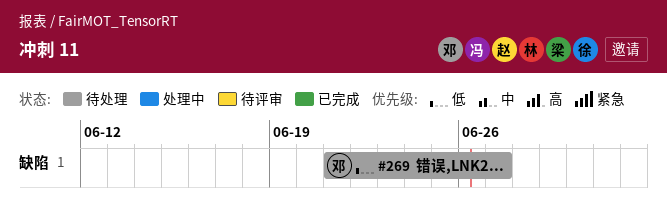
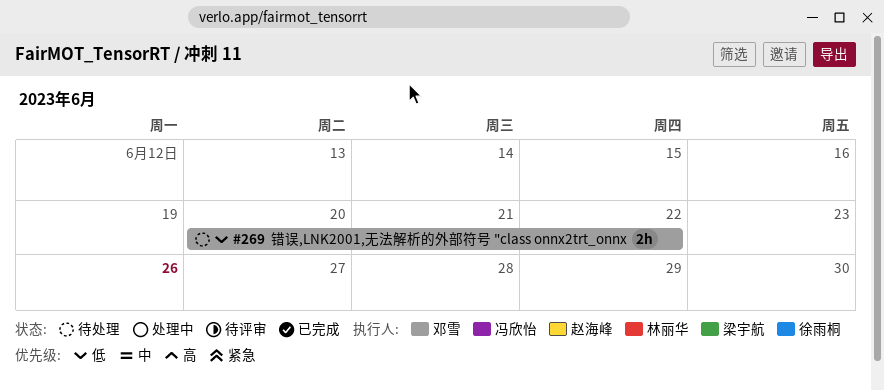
#269, start: Jun 21 -> Jun 20
#269, due: Jun 27 -> Jun 22

